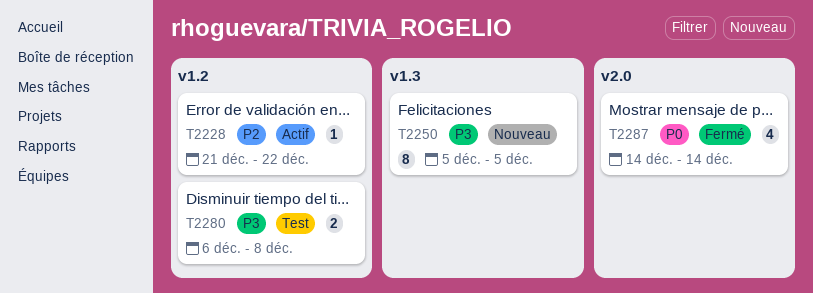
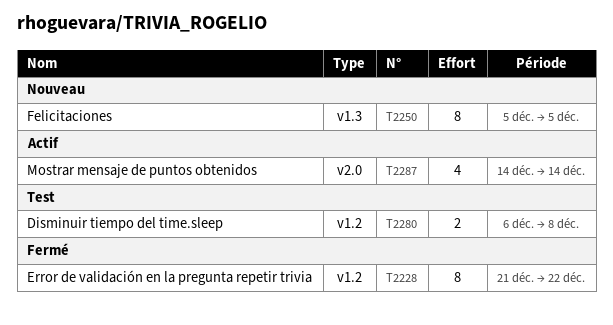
T2228, status: Actif -> Fermé
T2228, estimate: 1 -> 8
T2287, status: Fermé -> Actif

